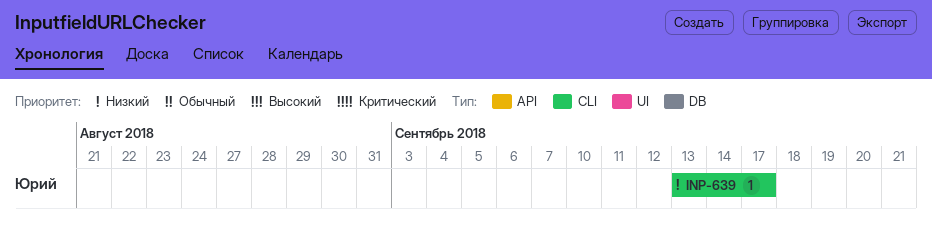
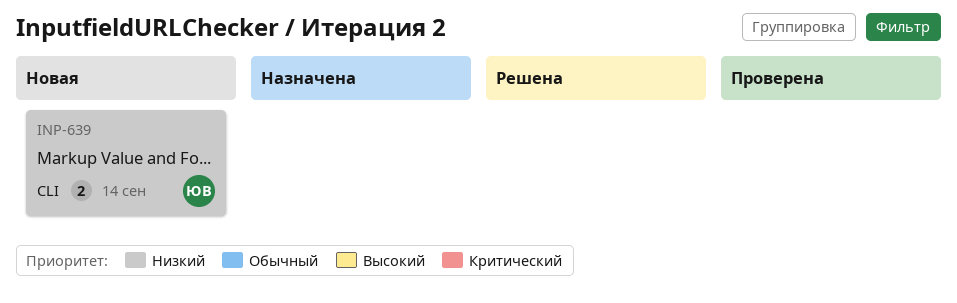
INP-639, estimate: 1 -> 2
INP-639, due: Sep 17 -> Sep 14

